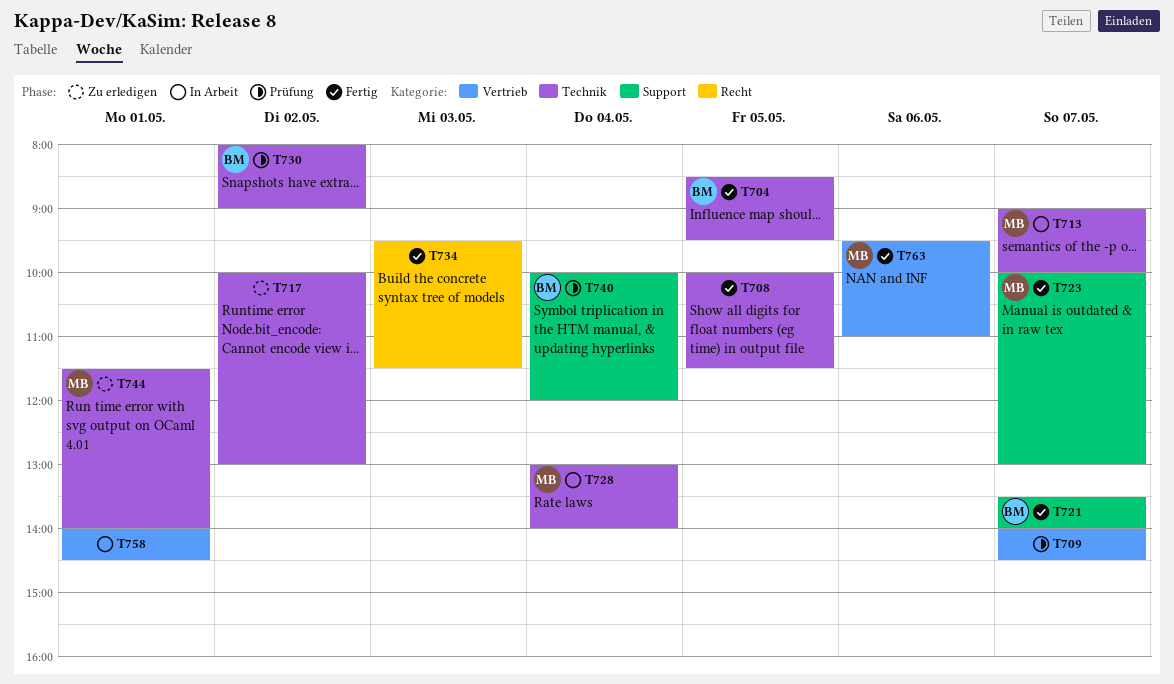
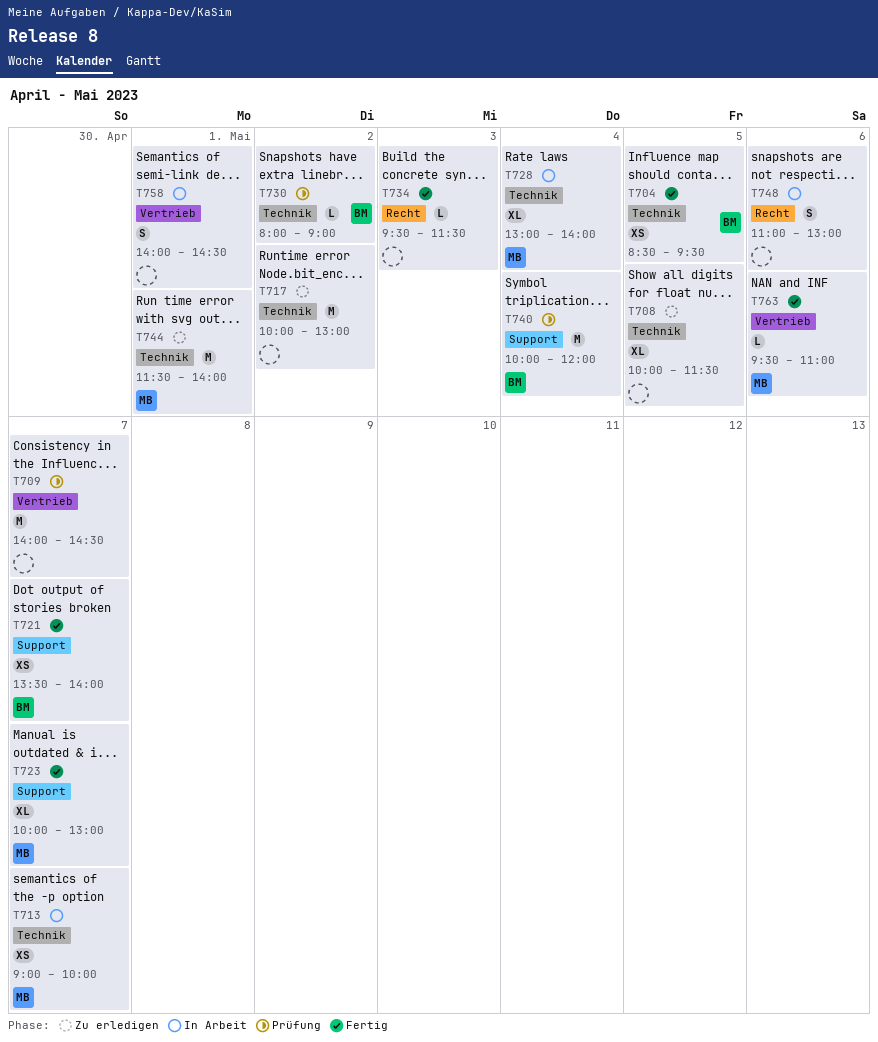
T708, status: Fertig -> Zu erledigen
T748: none -> present

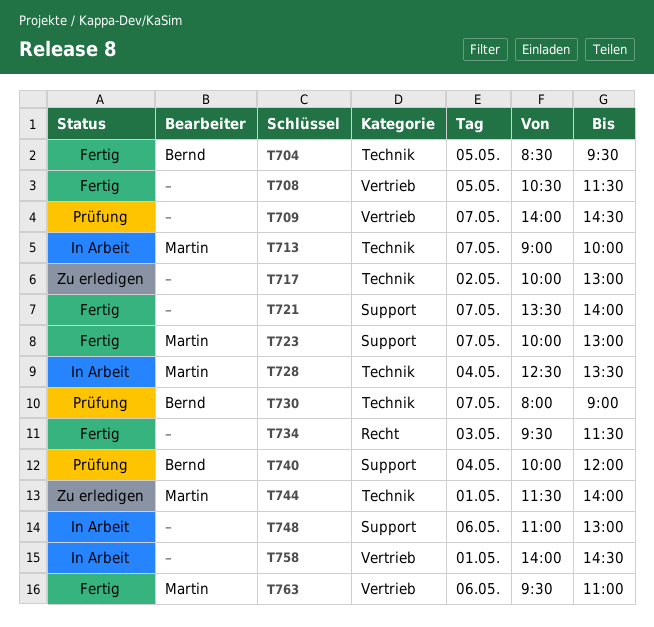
T708, status: Zu erledigen -> Fertig
T708, label: Technik -> Vertrieb
T708, begins: 10:00 -> 10:30
T721, owner: Bernd -> none
T728, begins: 13:00 -> 12:30
T728, ends: 14:00 -> 13:30
T730, day: May 2 -> May 7
T748, label: Recht -> Support

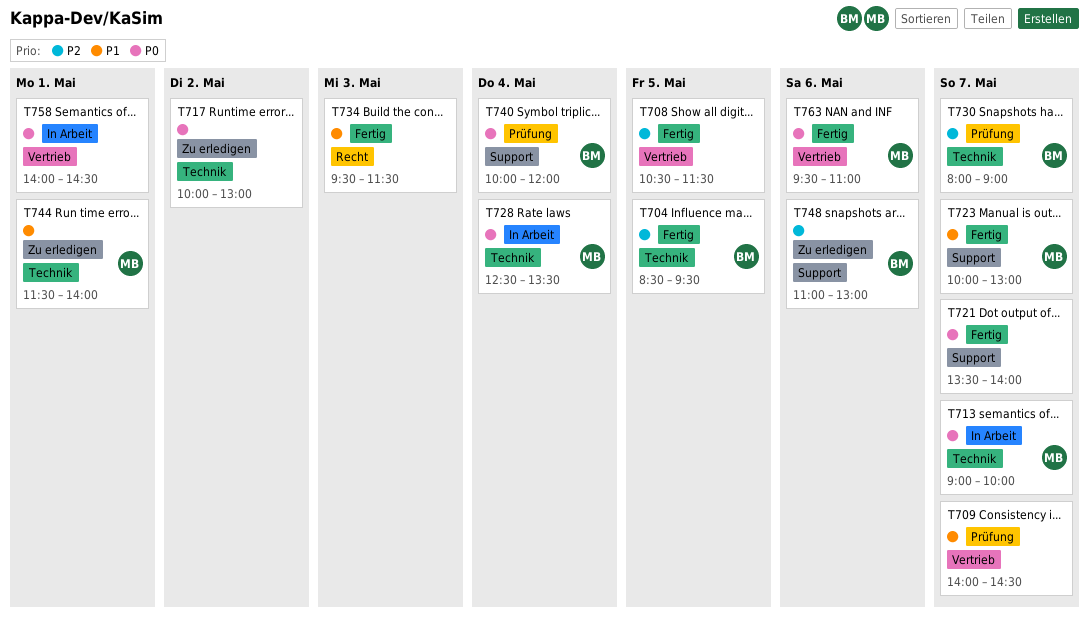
T748, status: In Arbeit -> Zu erledigen
T748, owner: none -> Bernd

